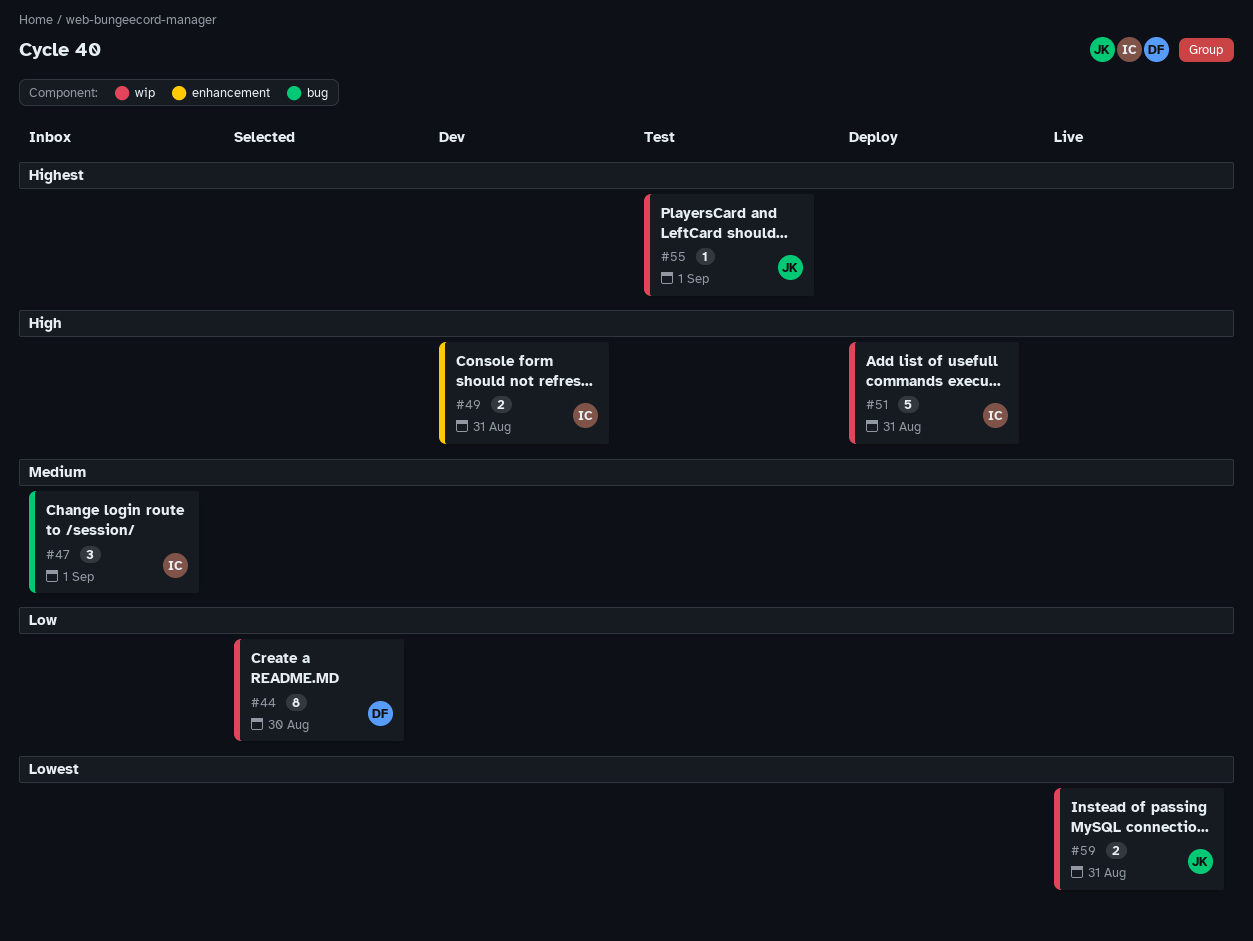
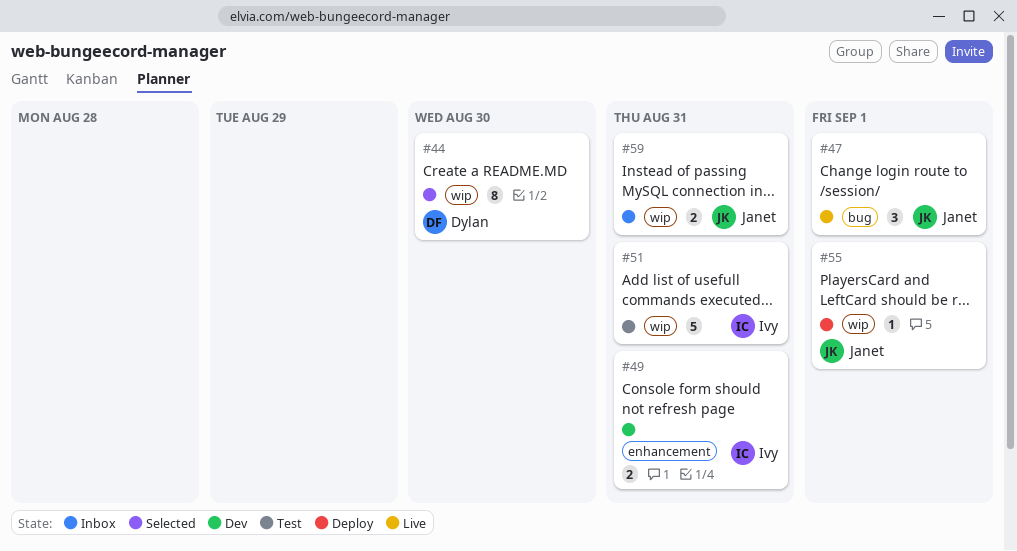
#47, status: Inbox -> Live
#47, owner: Ivy -> Janet
#51, status: Deploy -> Test
#55, status: Test -> Deploy
#59, status: Live -> Inbox

